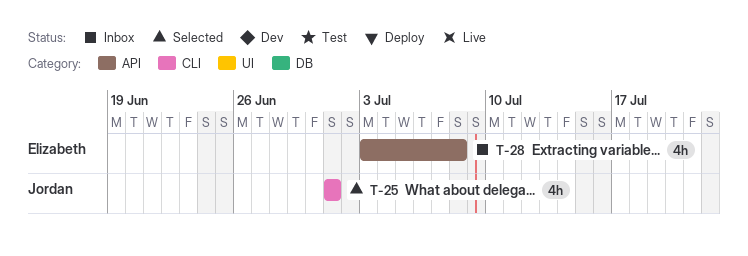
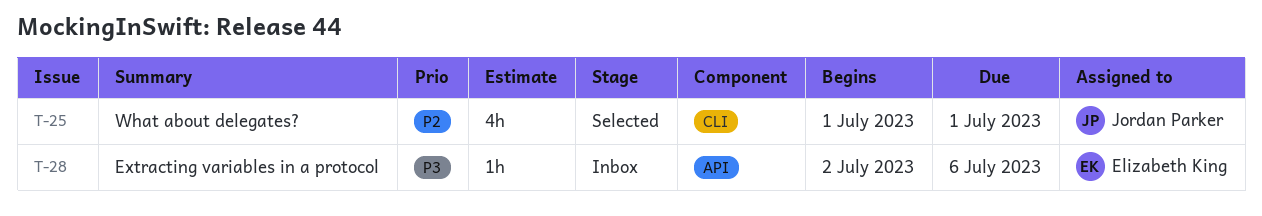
T-28, estimate: 4h -> 1h
T-28, start: Jul 3 -> Jul 2
T-28, due: Jul 8 -> Jul 6

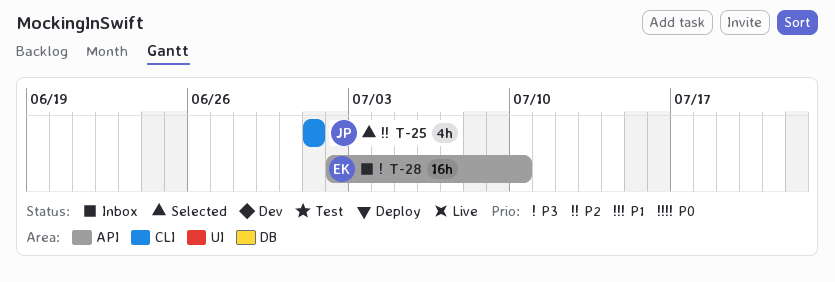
T-28, estimate: 1h -> 16h
T-28, due: Jul 6 -> Jul 10

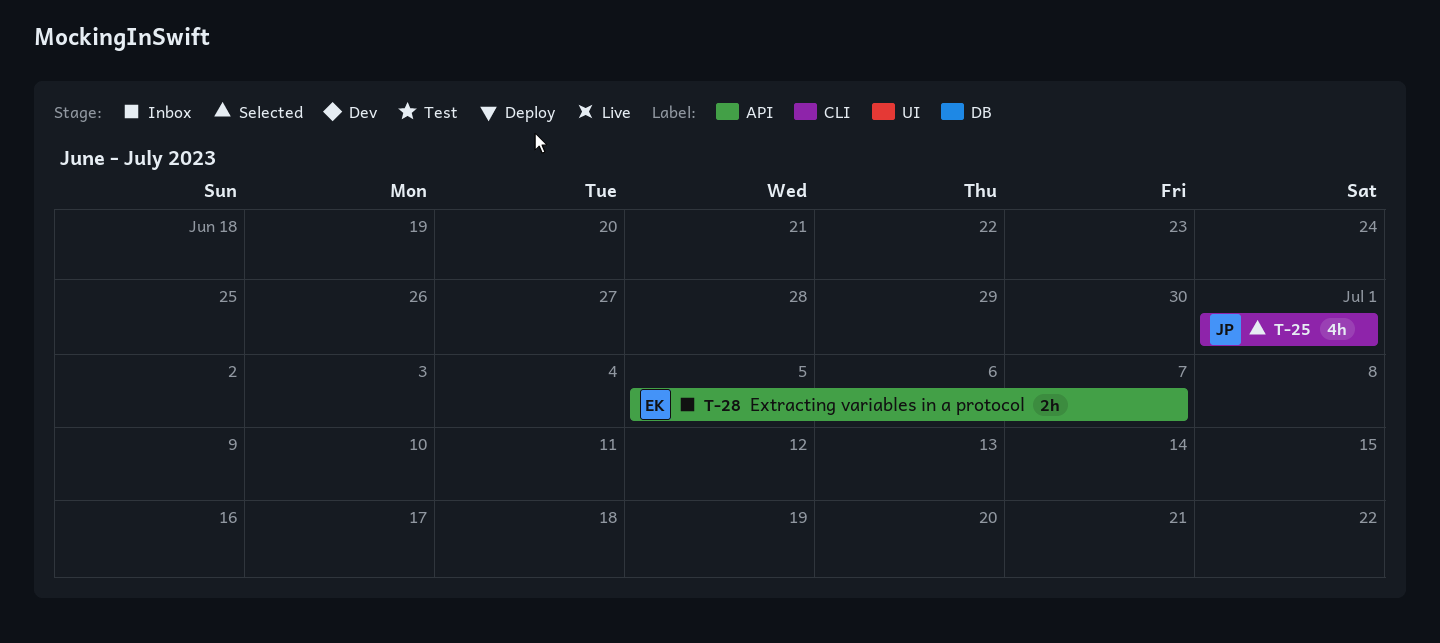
T-28, estimate: 16h -> 2h
T-28, start: Jul 2 -> Jul 5
T-28, due: Jul 10 -> Jul 7

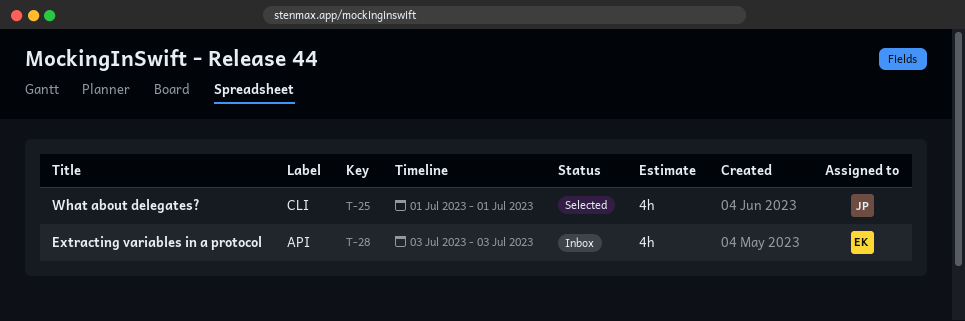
T-28, estimate: 2h -> 4h
T-28, start: Jul 5 -> Jul 3
T-28, due: Jul 7 -> Jul 3

